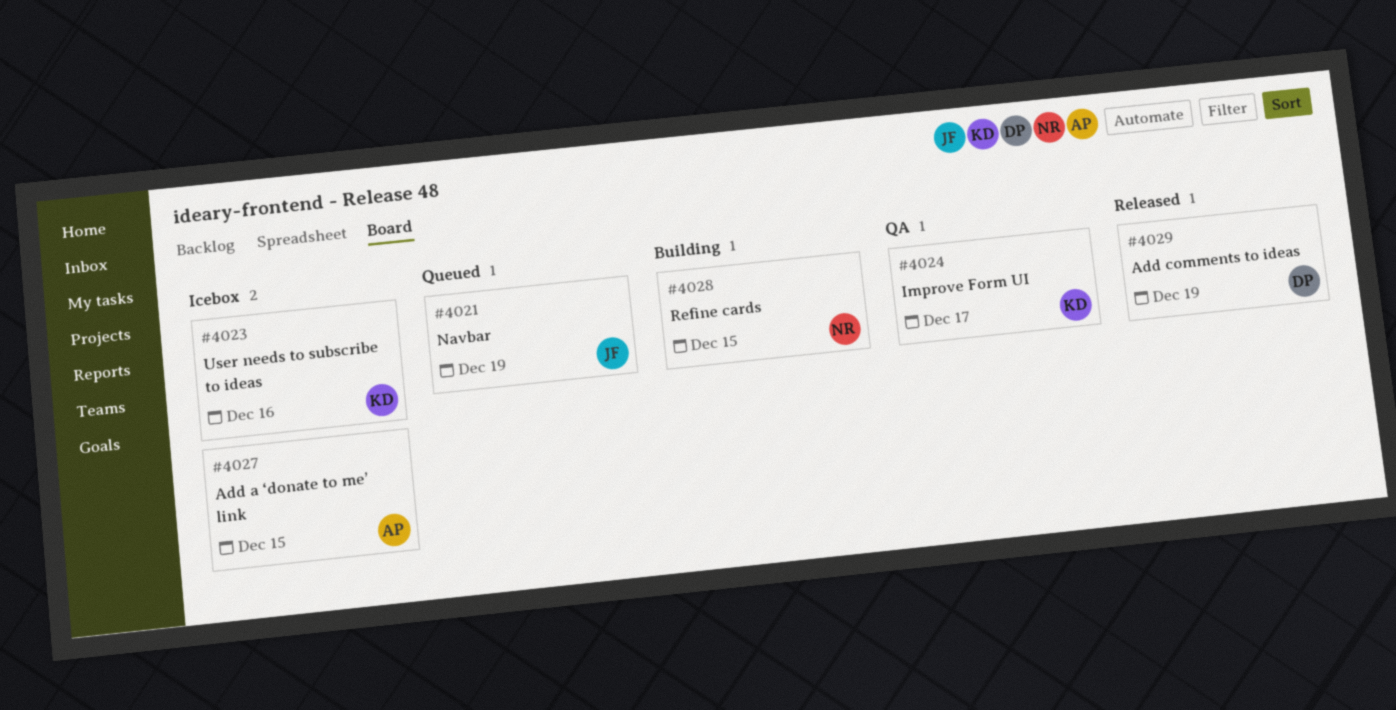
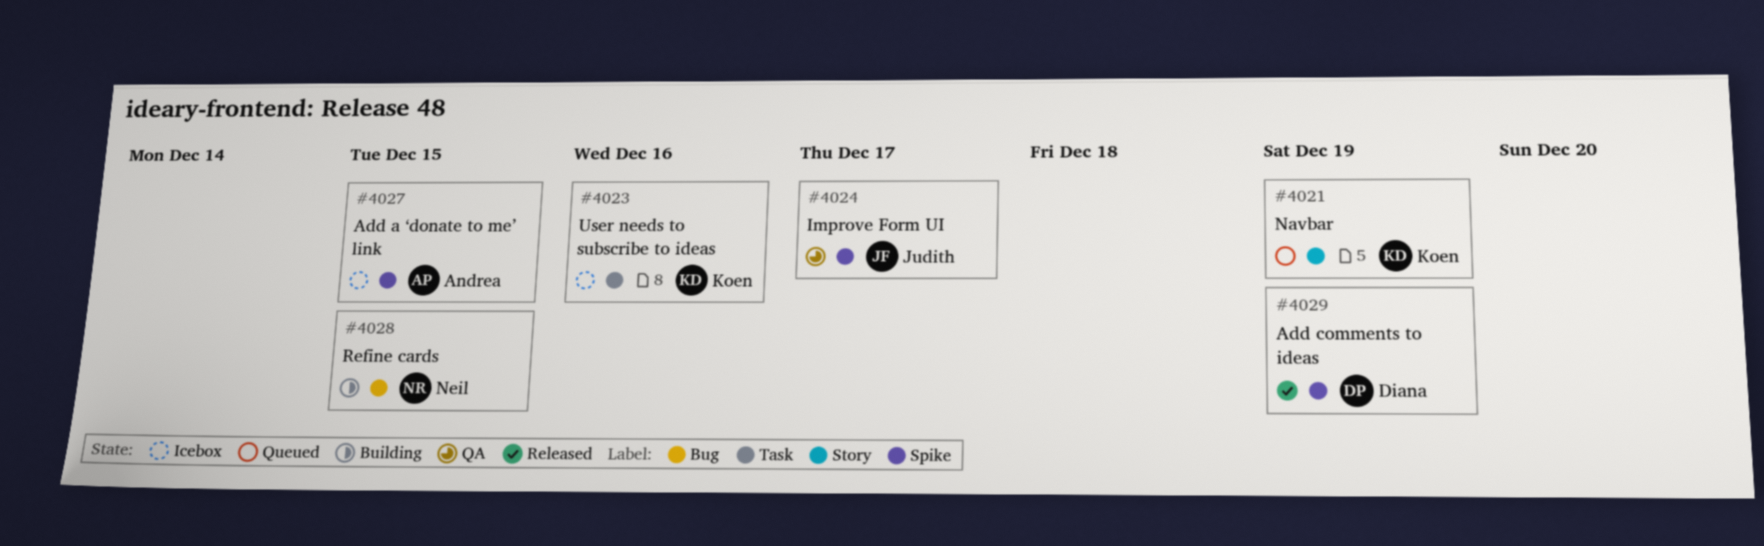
#4021, owner: Judith -> Koen
#4024, owner: Koen -> Judith

